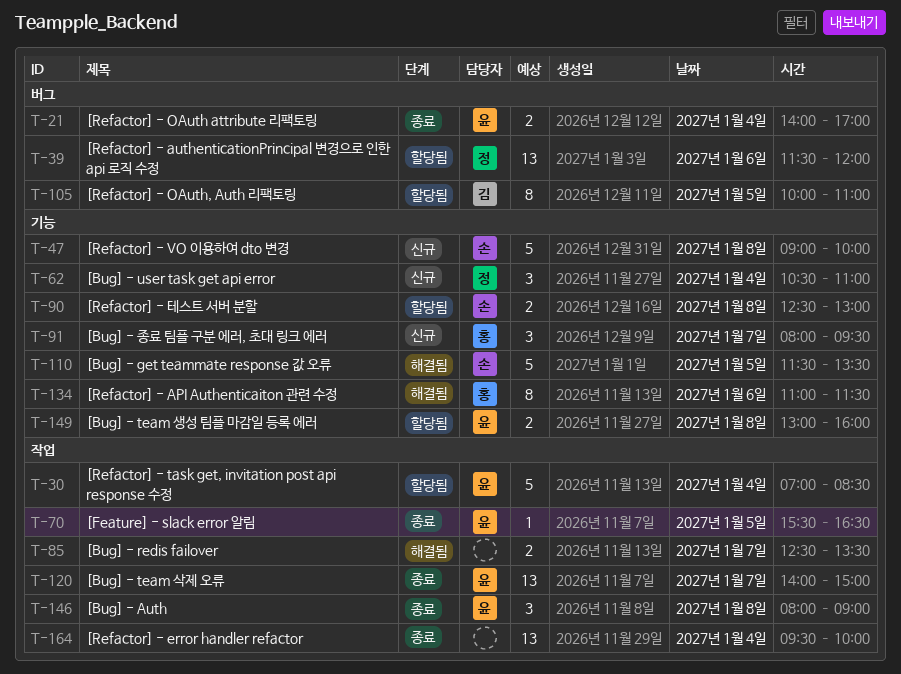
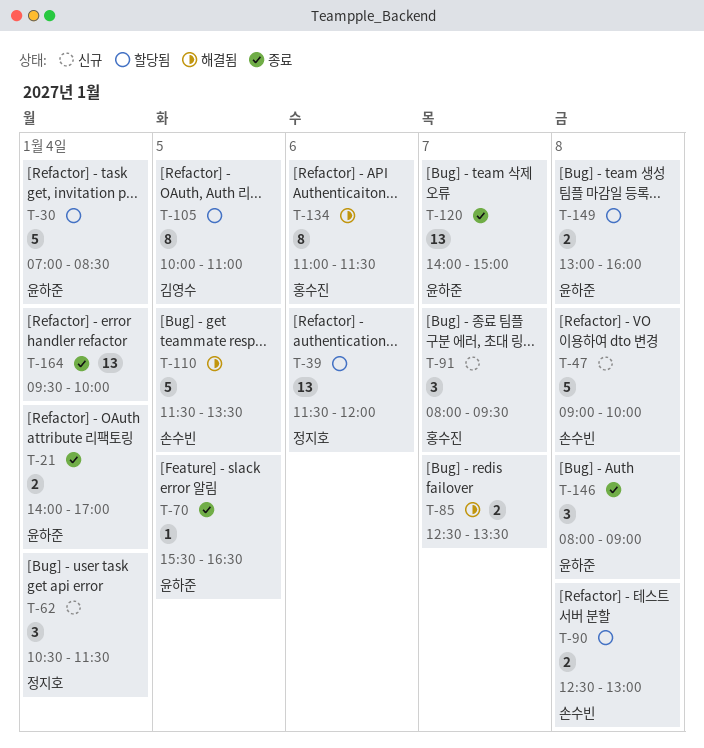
T-62, ends: 11:00 -> 11:30

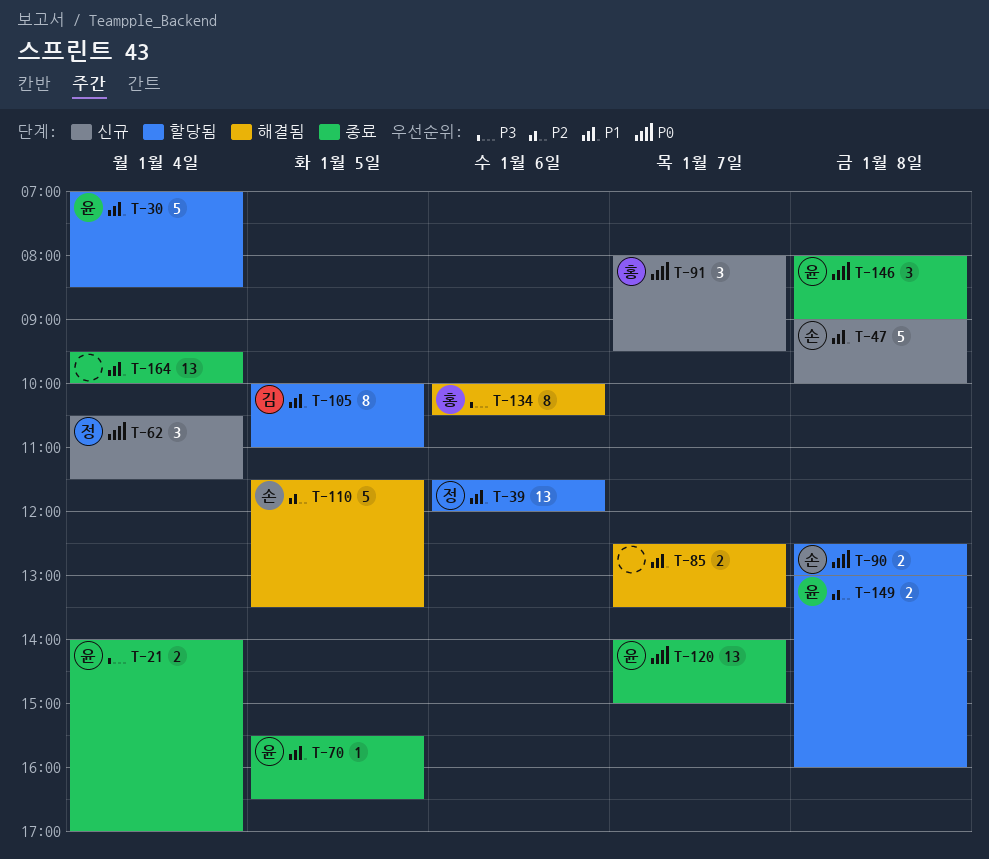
T-134, begins: 11:00 -> 10:00
T-134, ends: 11:30 -> 10:30

